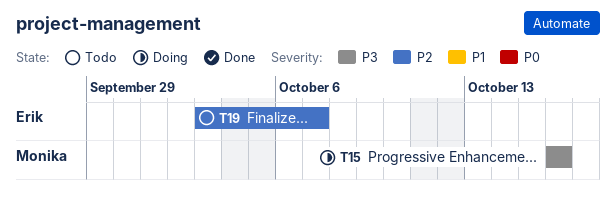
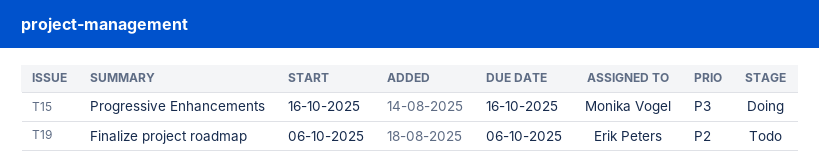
T19, start: Oct 3 -> Oct 6
T19, due: Oct 7 -> Oct 6

